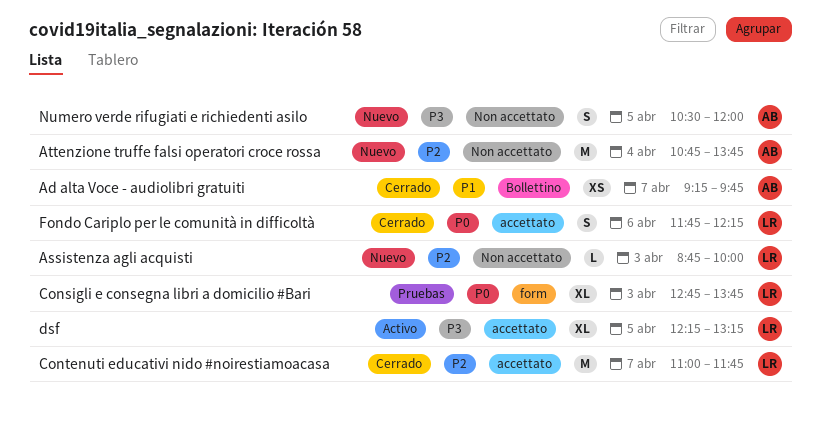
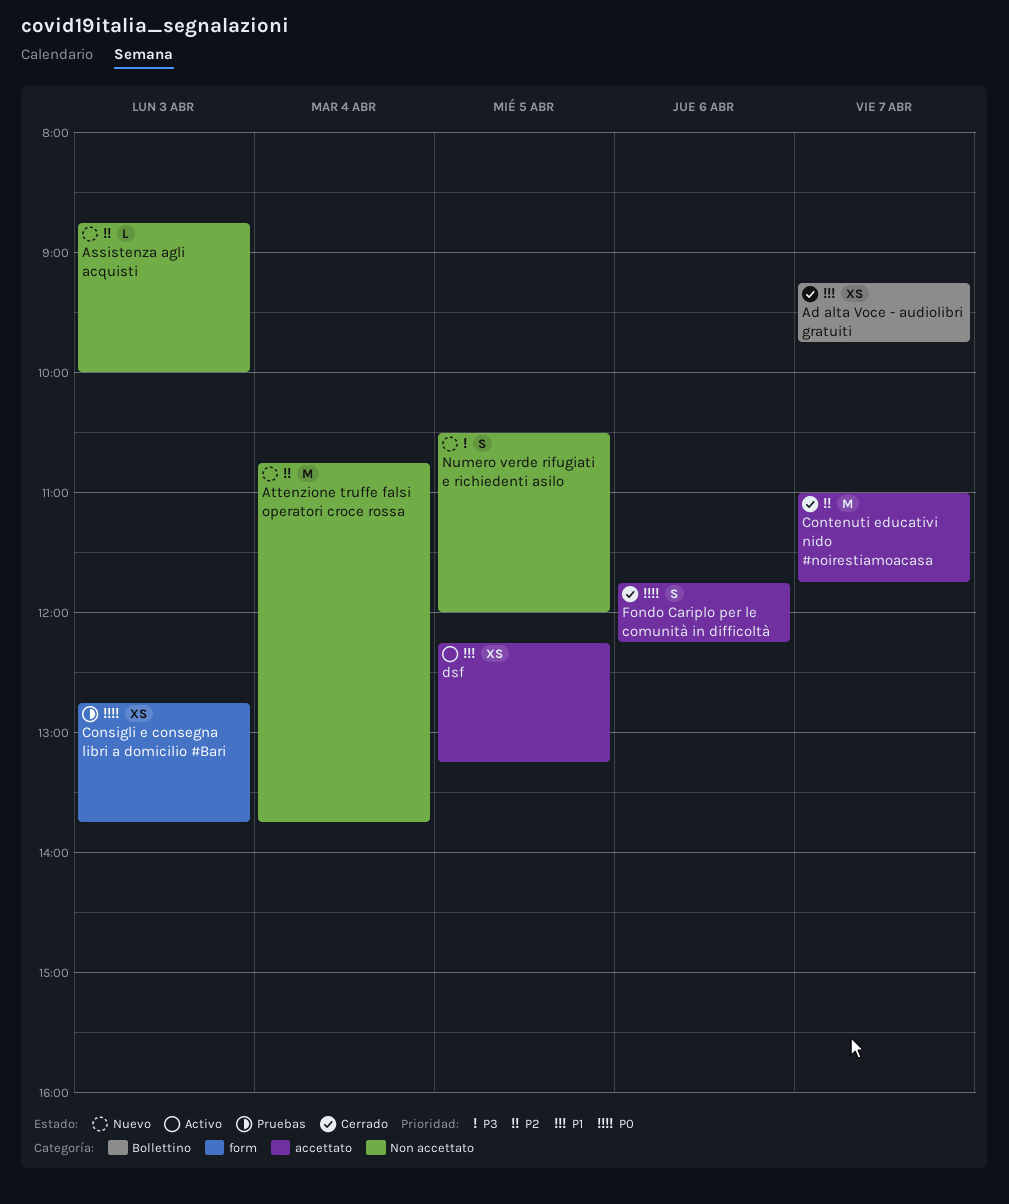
Consigli e consegna libri a domicilio #Bari, estimate: XL -> XS
dsf, priority: P3 -> P1
dsf, estimate: XL -> XS

